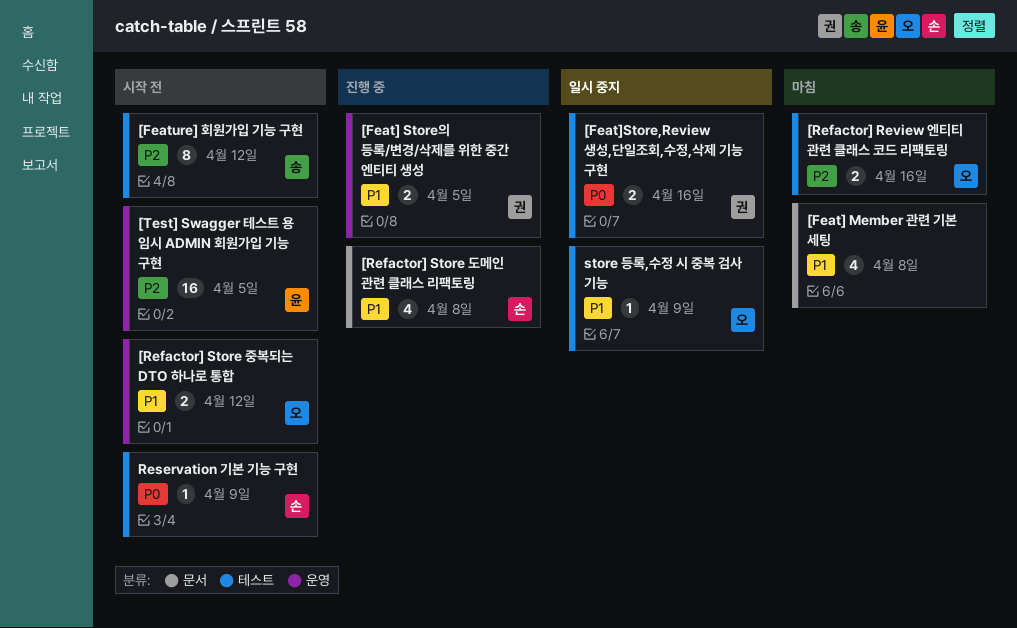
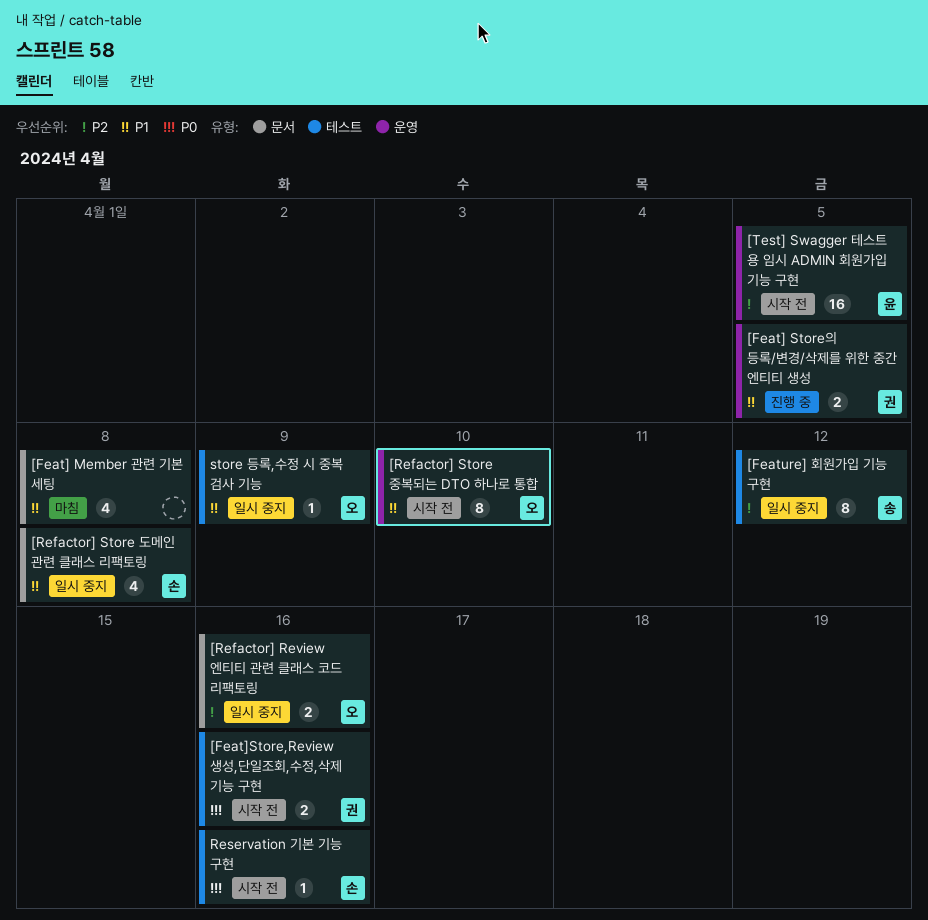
[Feat]Store,Review 생성,단일조회,수정,삭제 기능 구현, status: 일시 중지 -> 시작 전
[Feature] 회원가입 기능 구현, status: 시작 전 -> 일시 중지
[Refactor] Review 엔티티 관련 클래스 코드 리팩토링, status: 마침 -> 일시 중지
[Refactor] Review 엔티티 관련 클래스 코드 리팩토링, label: 테스트 -> 문서
[Refactor] Store 도메인 관련 클래스 리팩토링, status: 진행 중 -> 일시 중지
[Refactor] Store 중복되는 DTO 하나로 통합, estimate: 2 -> 8
[Refactor] Store 중복되는 DTO 하나로 통합, due: Apr 12 -> Apr 10
Reservation 기본 기능 구현, due: Apr 9 -> Apr 16

